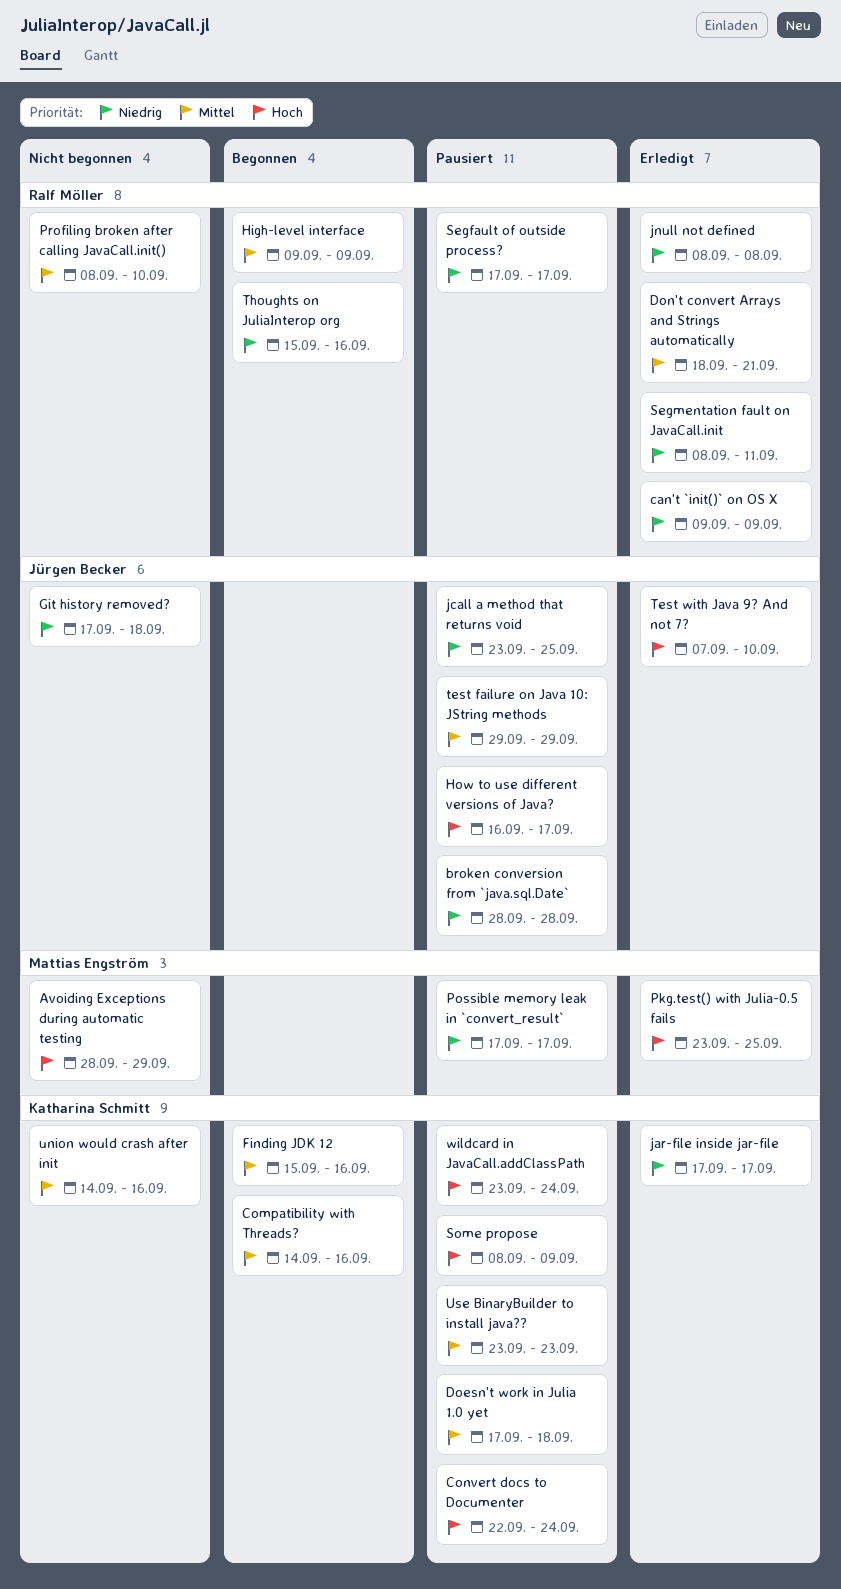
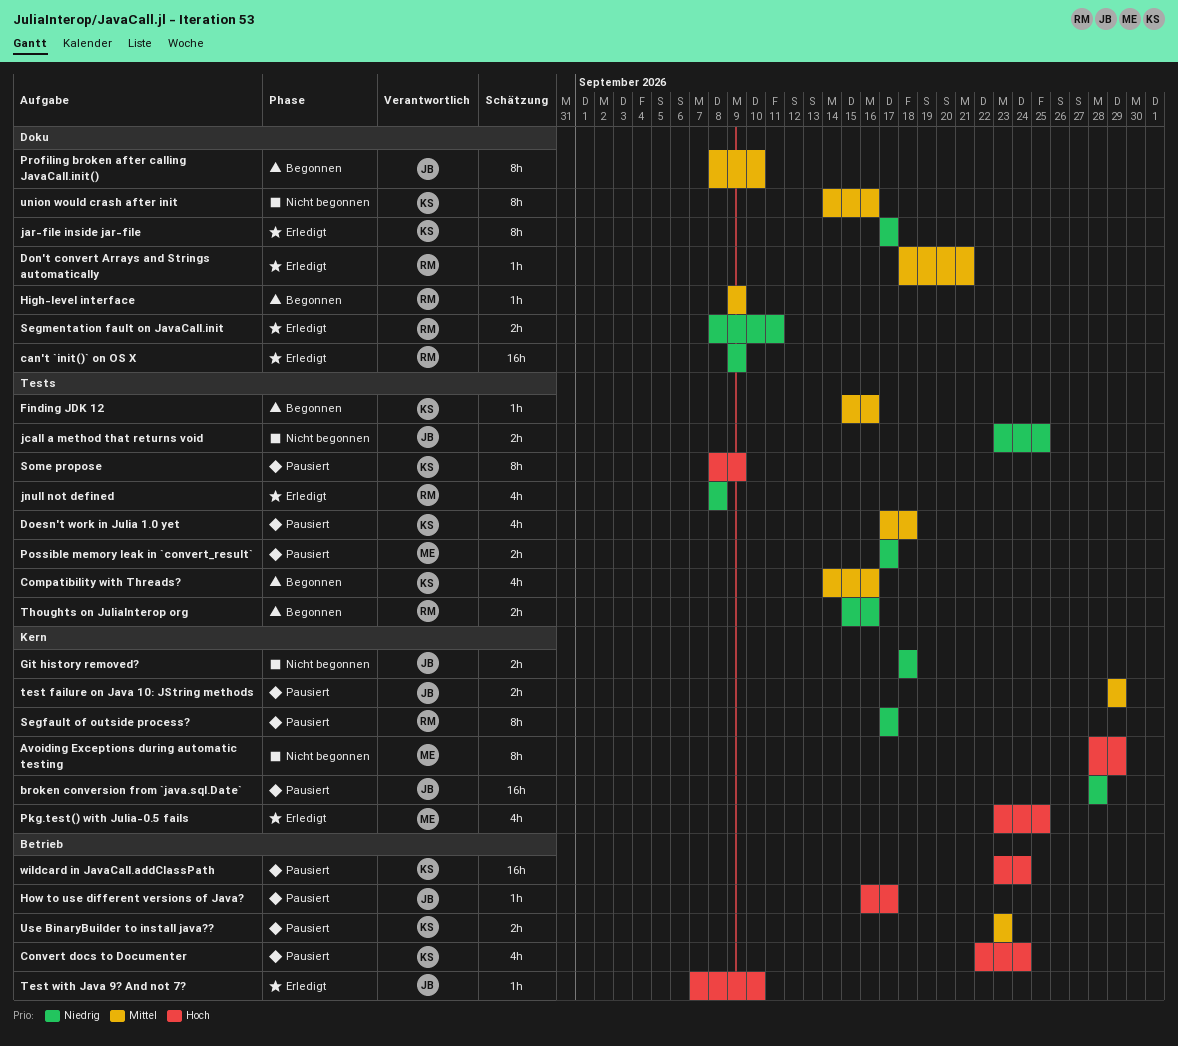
Git history removed?, start: Sep 17 -> Sep 18
jcall a method that returns void, status: Pausiert -> Nicht begonnen
Profiling broken after calling JavaCall.init(), status: Nicht begonnen -> Begonnen
Profiling broken after calling JavaCall.init(), owner: Ralf Möller -> Jürgen Becker

